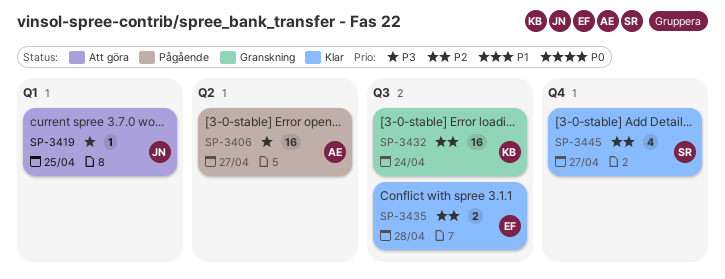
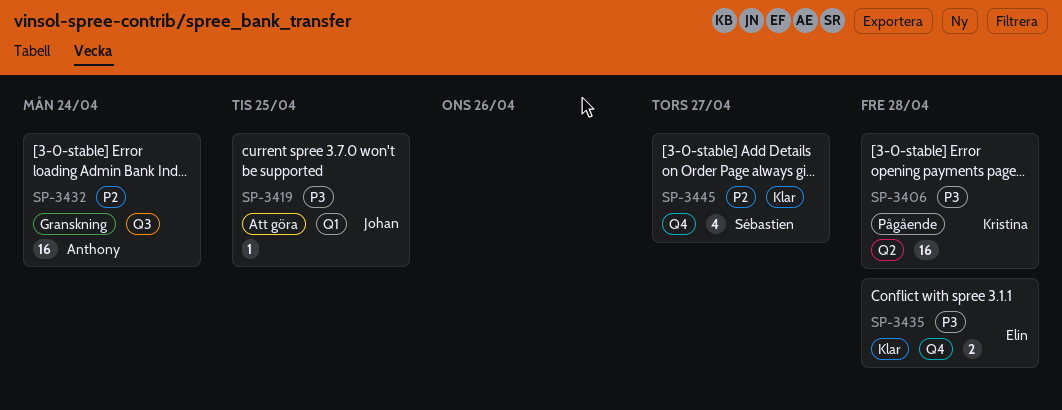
SP-3406, owner: Anthony -> Kristina
SP-3406, due: Apr 27 -> Apr 28
SP-3432, owner: Kristina -> Anthony
SP-3435, priority: P2 -> P3
SP-3435, label: Q3 -> Q4

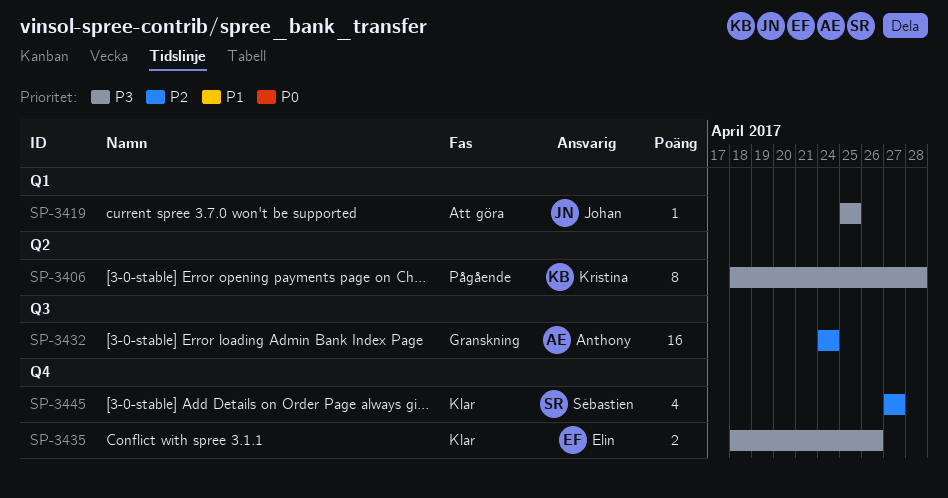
SP-3406, estimate: 16 -> 8
SP-3435, due: Apr 28 -> Apr 26

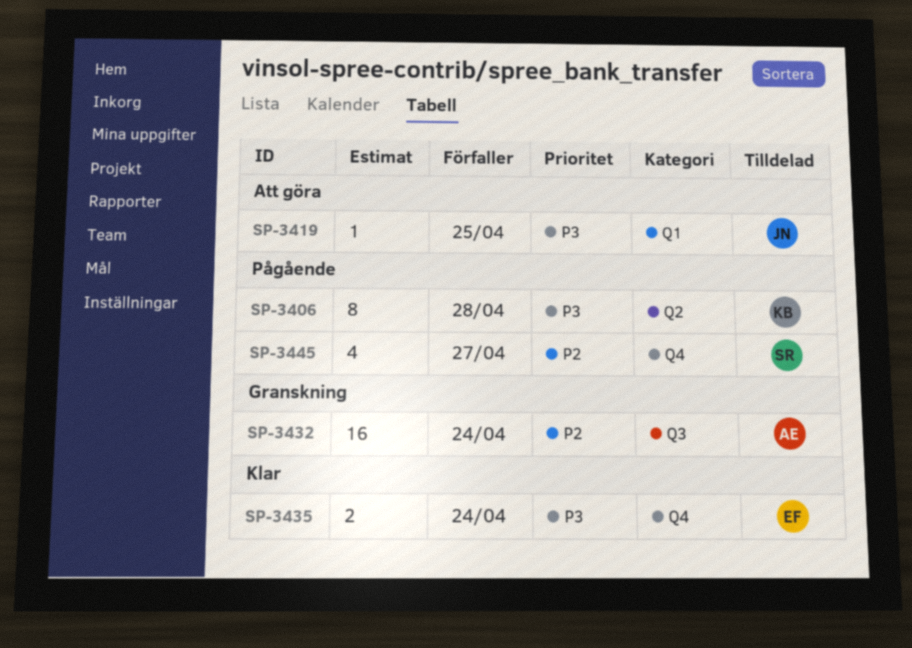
SP-3435, due: Apr 26 -> Apr 24
SP-3445, status: Klar -> Pågående

